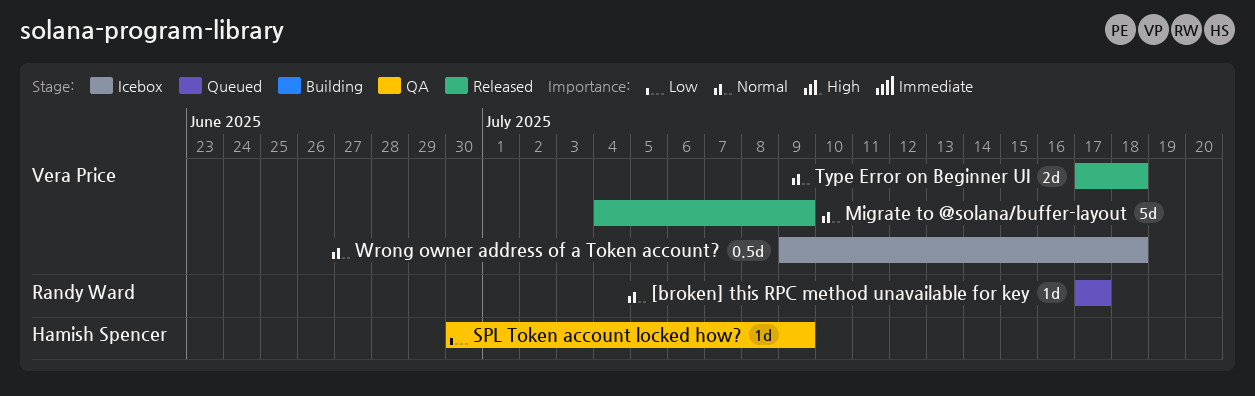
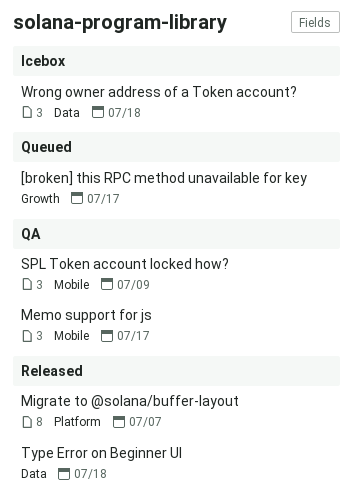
Memo support for js: none -> present
Migrate to @solana/buffer-layout, due: Jul 9 -> Jul 7

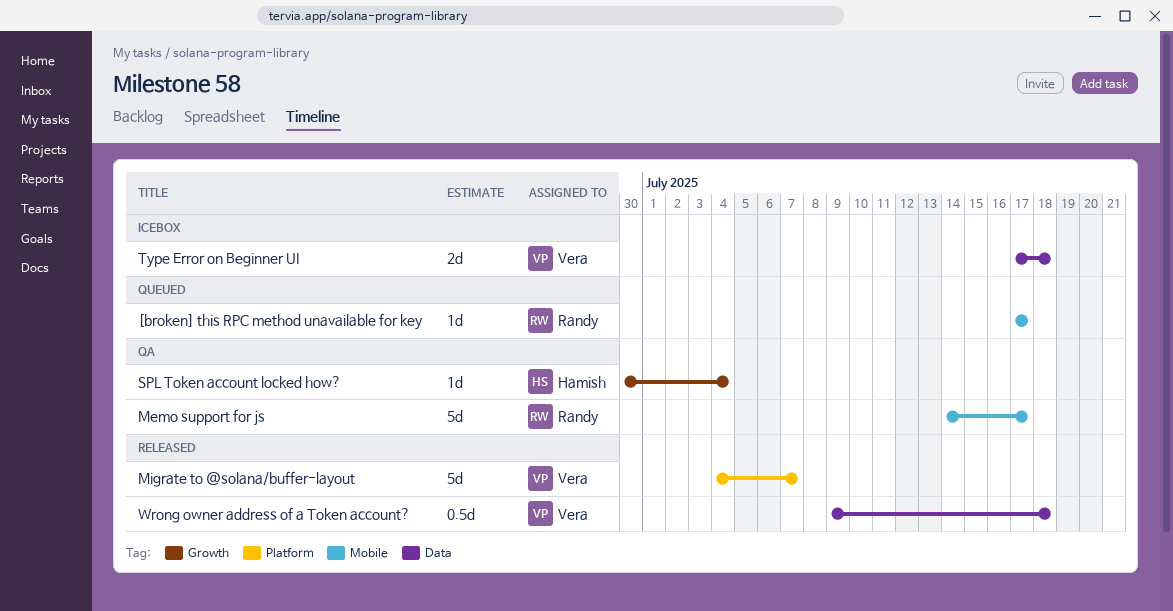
[broken] this RPC method unavailable for key, label: Growth -> Mobile
SPL Token account locked how?, label: Mobile -> Growth
SPL Token account locked how?, due: Jul 9 -> Jul 4
Type Error on Beginner UI, status: Released -> Icebox
Wrong owner address of a Token account?, status: Icebox -> Released

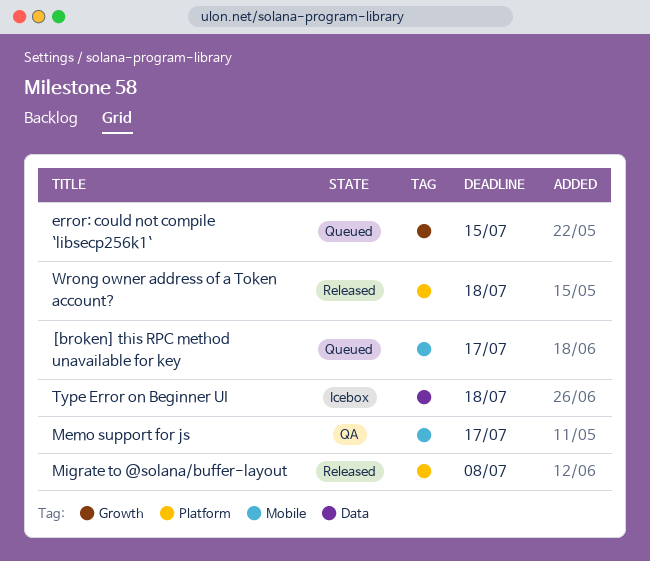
error: could not compile `libsecp256k1`: none -> present
Migrate to @solana/buffer-layout, due: Jul 7 -> Jul 8
SPL Token account locked how?: present -> none
Wrong owner address of a Token account?, label: Data -> Platform

